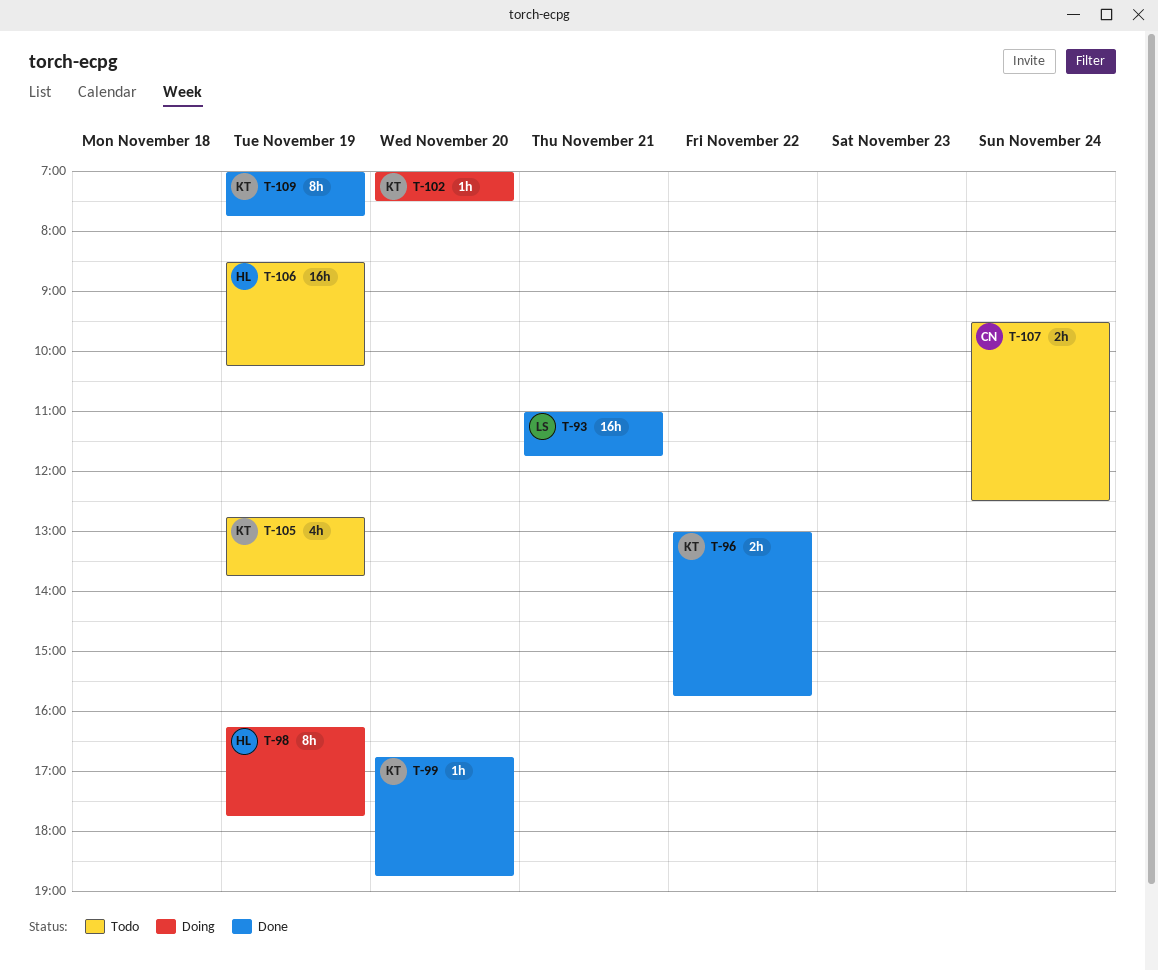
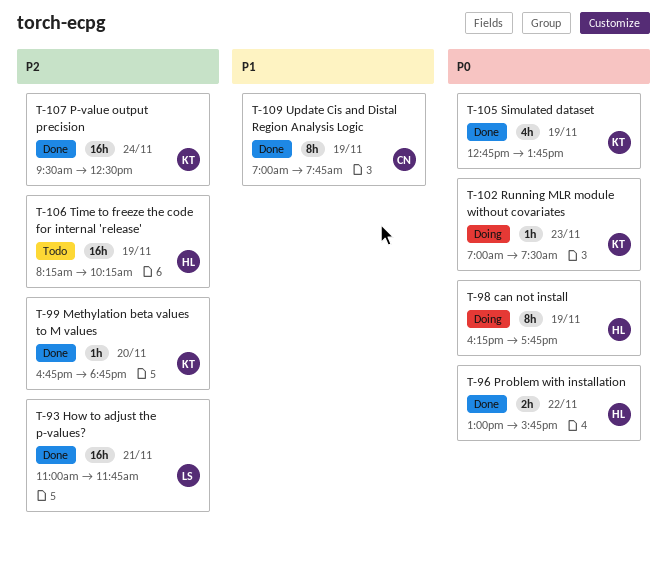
T-96, owner: KT -> HL
T-102, day: Nov 20 -> Nov 23
T-105, status: Todo -> Done
T-106, begins: 08:30 -> 08:15
T-107, status: Todo -> Done
T-107, owner: CN -> KT
T-107, estimate: 2h -> 16h
T-109, owner: KT -> CN

